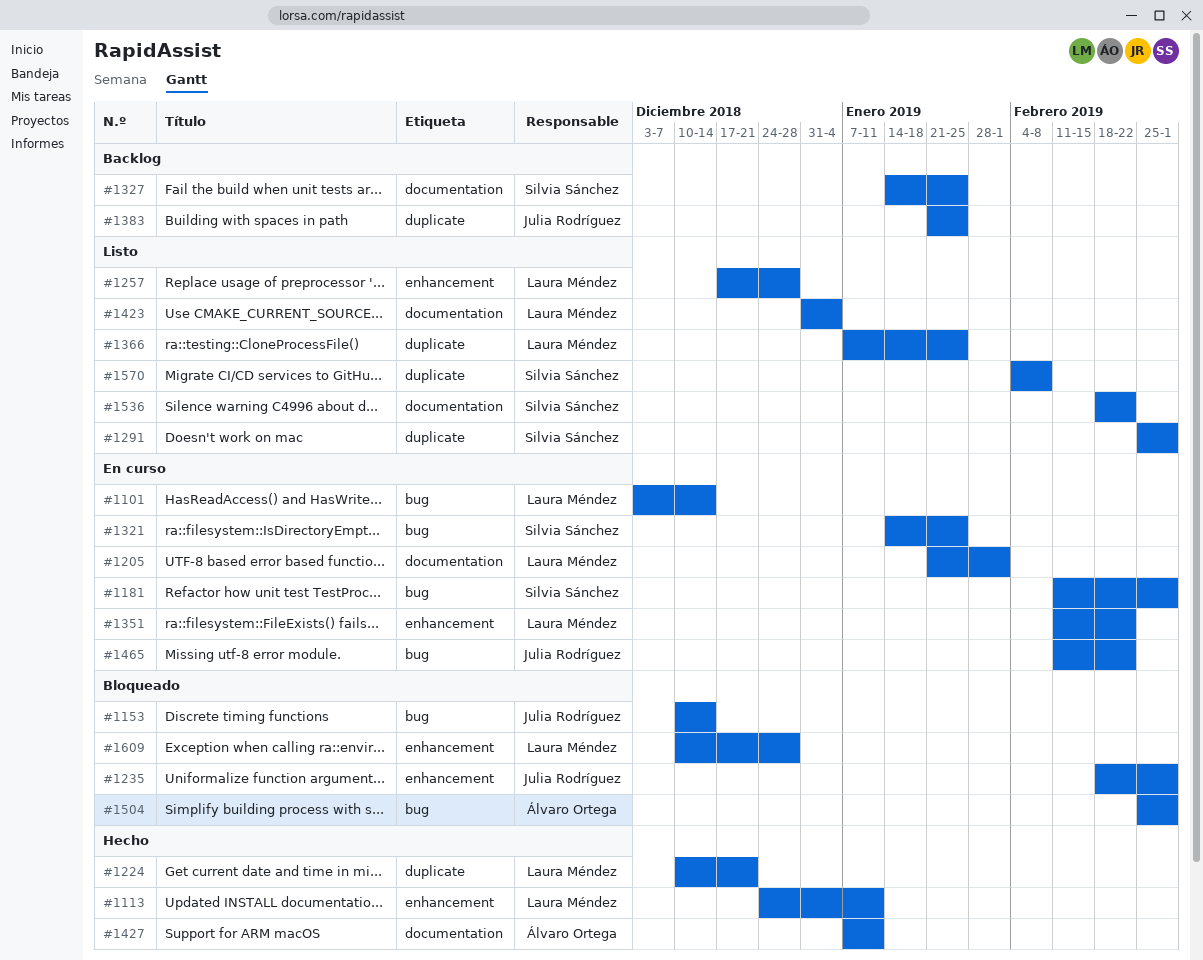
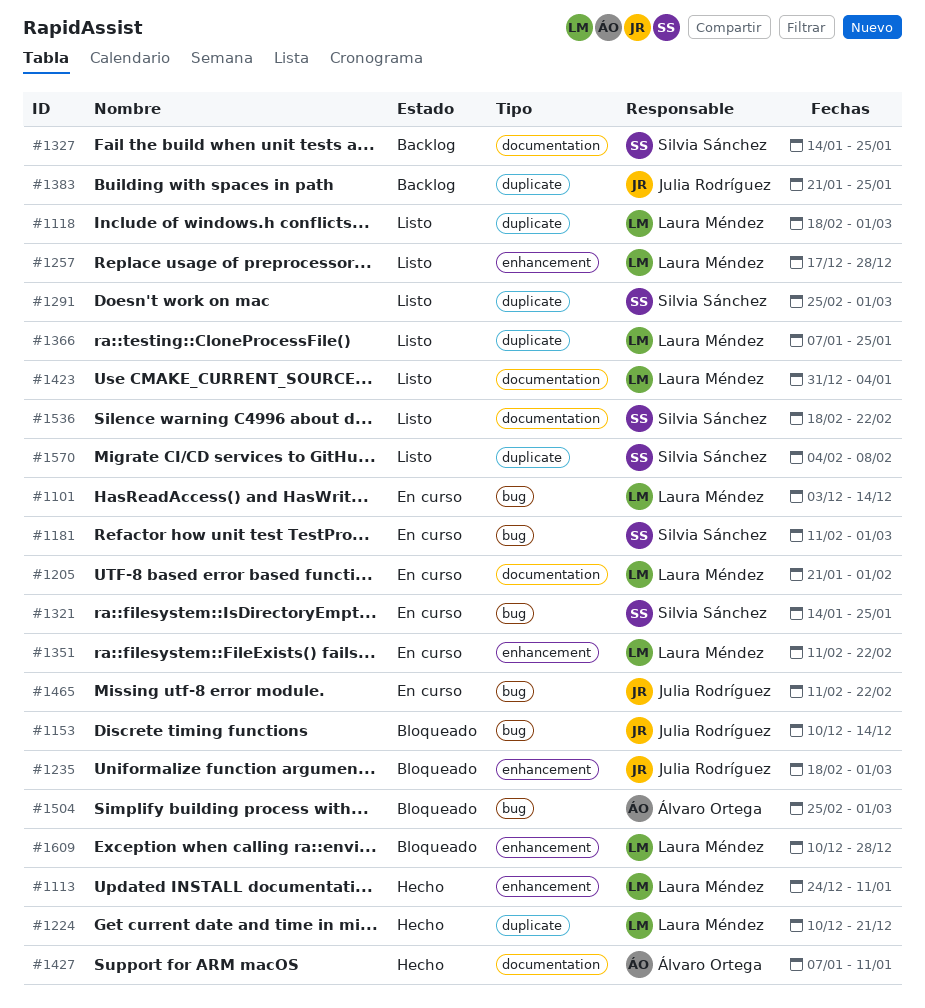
#1118: none -> present

